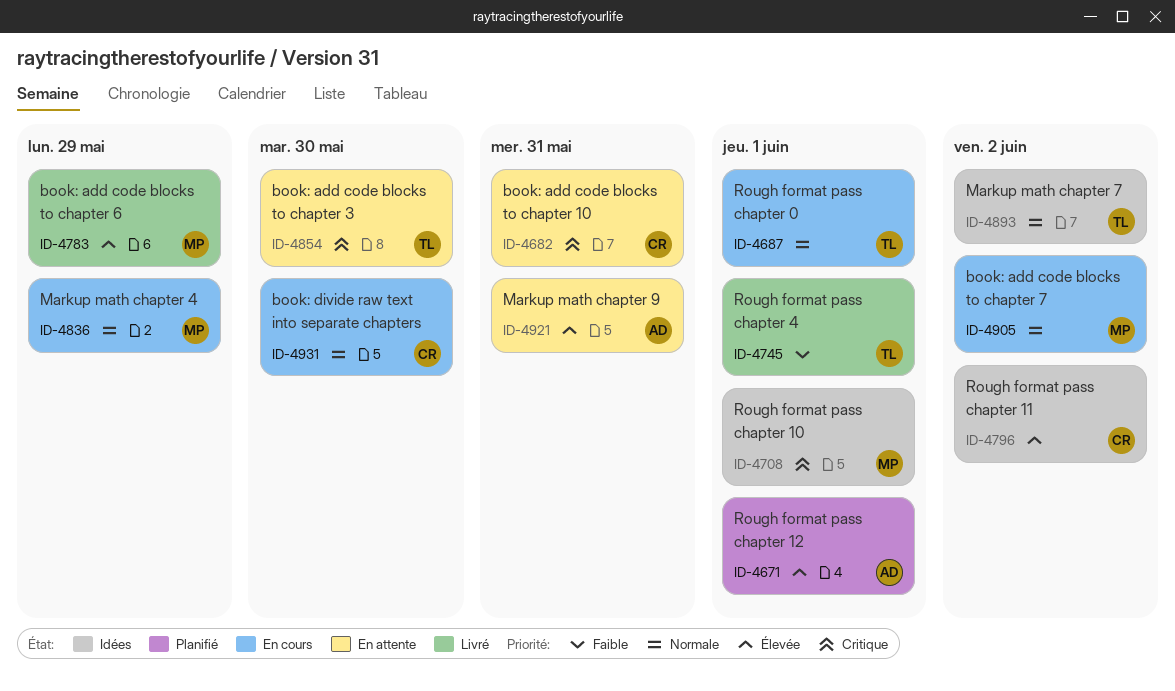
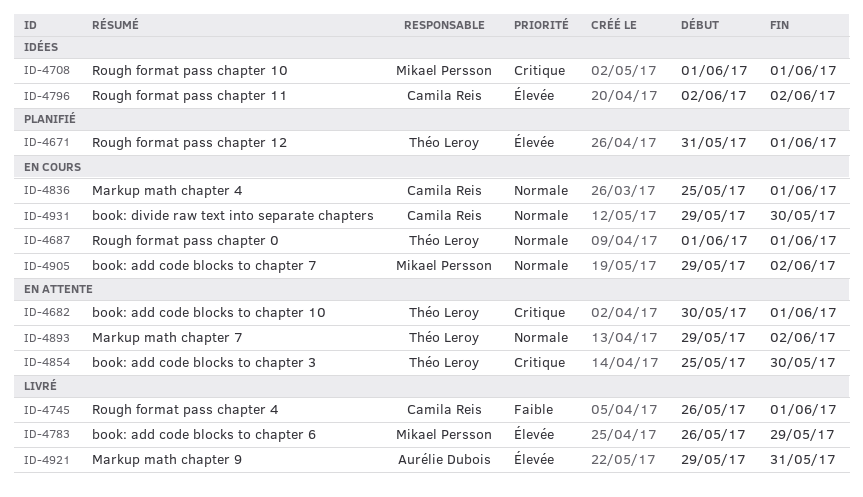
ID-4671, owner: Aurélie Dubois -> Théo Leroy
ID-4682, owner: Camila Reis -> Théo Leroy
ID-4682, due: May 31 -> Jun 1
ID-4745, owner: Théo Leroy -> Camila Reis
ID-4836, owner: Mikael Persson -> Camila Reis
ID-4836, due: May 29 -> Jun 1
ID-4893, status: Idées -> En attente
ID-4921, status: En attente -> Livré

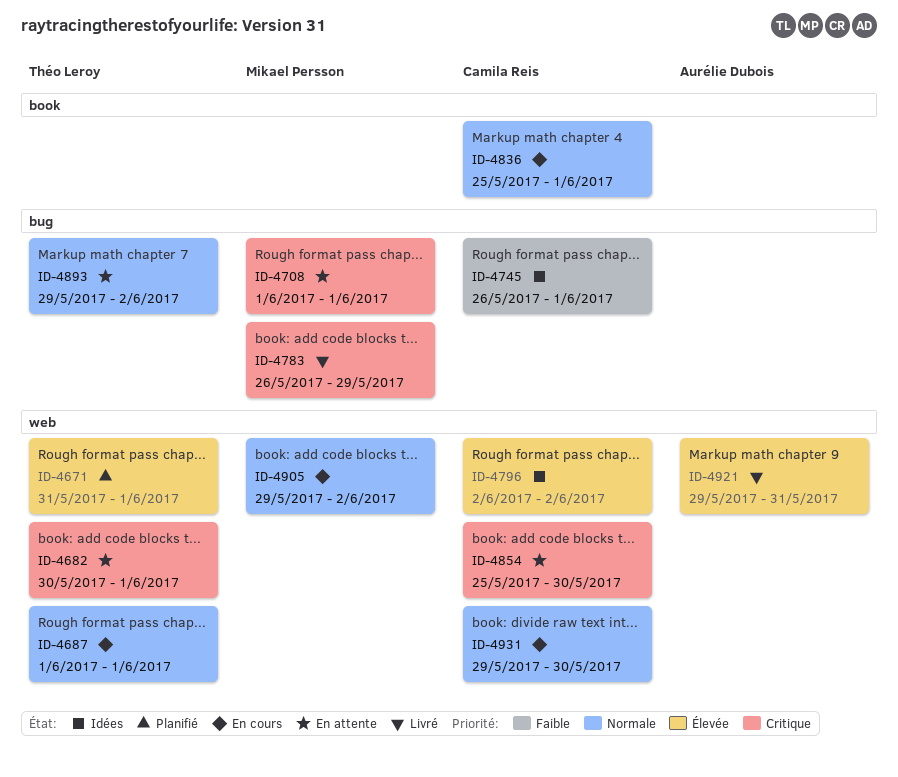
ID-4708, status: Idées -> En attente
ID-4745, status: Livré -> Idées
ID-4783, priority: Élevée -> Critique
ID-4854, owner: Théo Leroy -> Camila Reis

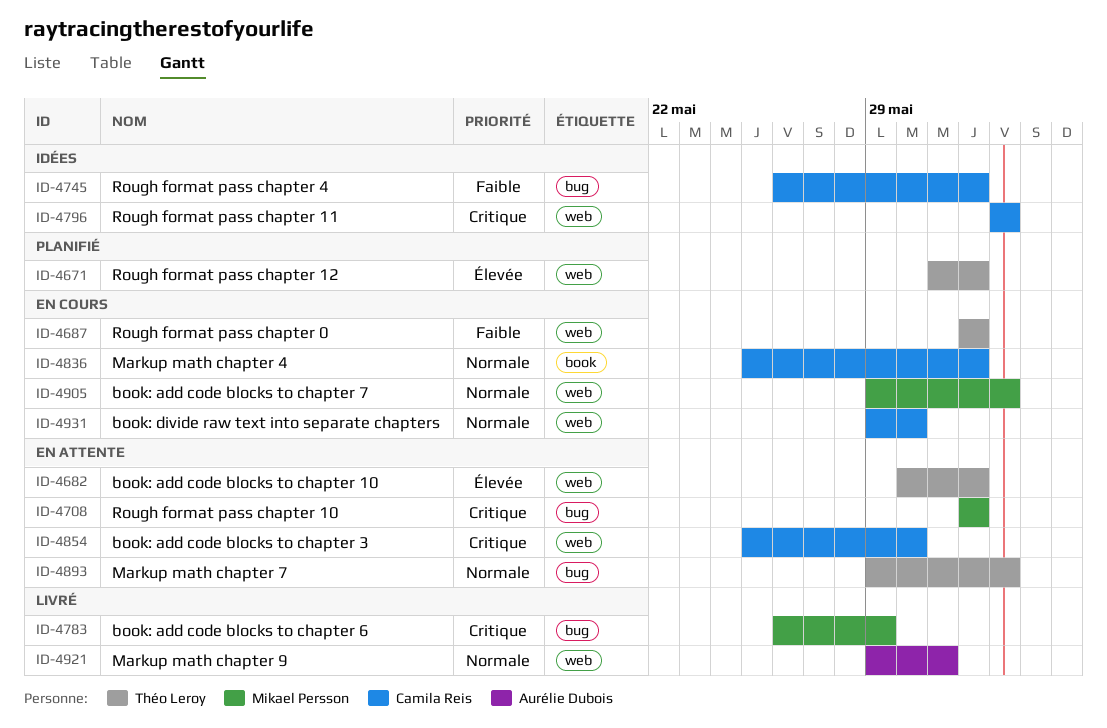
ID-4682, priority: Critique -> Élevée
ID-4687, priority: Normale -> Faible
ID-4796, priority: Élevée -> Critique
ID-4921, priority: Élevée -> Normale

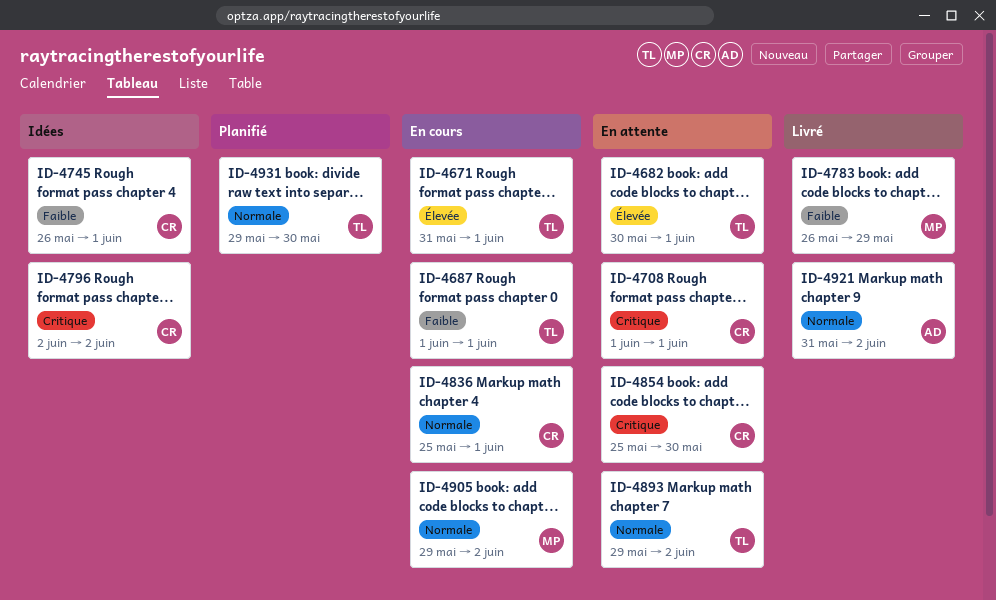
ID-4671, status: Planifié -> En cours
ID-4708, owner: Mikael Persson -> Camila Reis
ID-4783, priority: Critique -> Faible
ID-4921, start: May 29 -> May 31
ID-4921, due: May 31 -> Jun 2
ID-4931, status: En cours -> Planifié
ID-4931, owner: Camila Reis -> Théo Leroy

